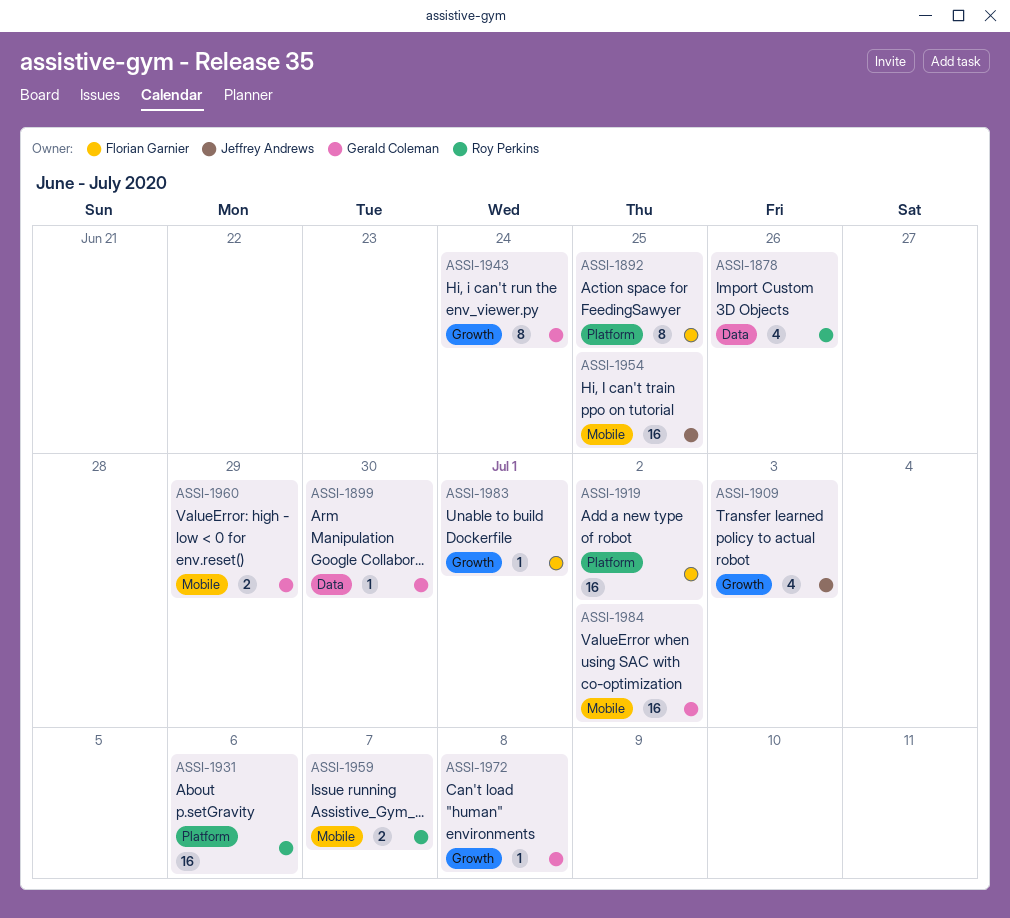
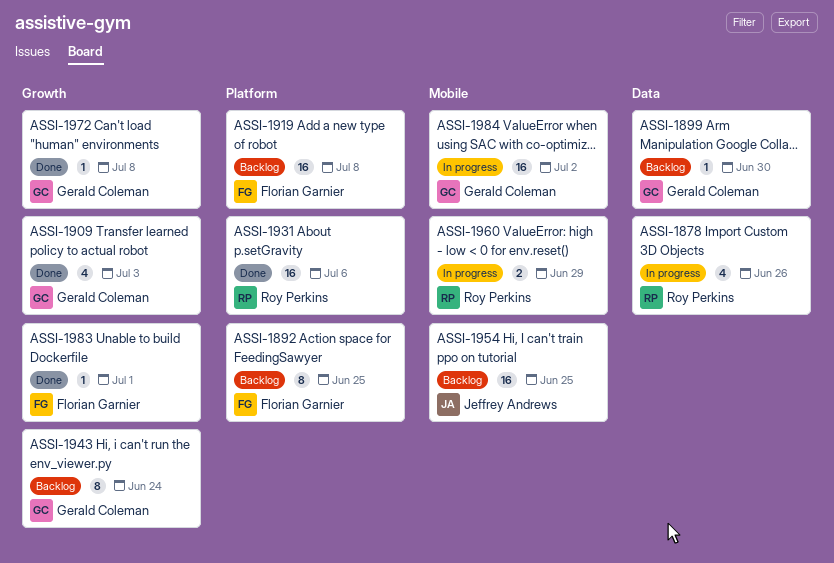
ASSI-1909, owner: Jeffrey Andrews -> Gerald Coleman
ASSI-1919, due: Jul 2 -> Jul 8
ASSI-1959: present -> none
ASSI-1960, owner: Gerald Coleman -> Roy Perkins

